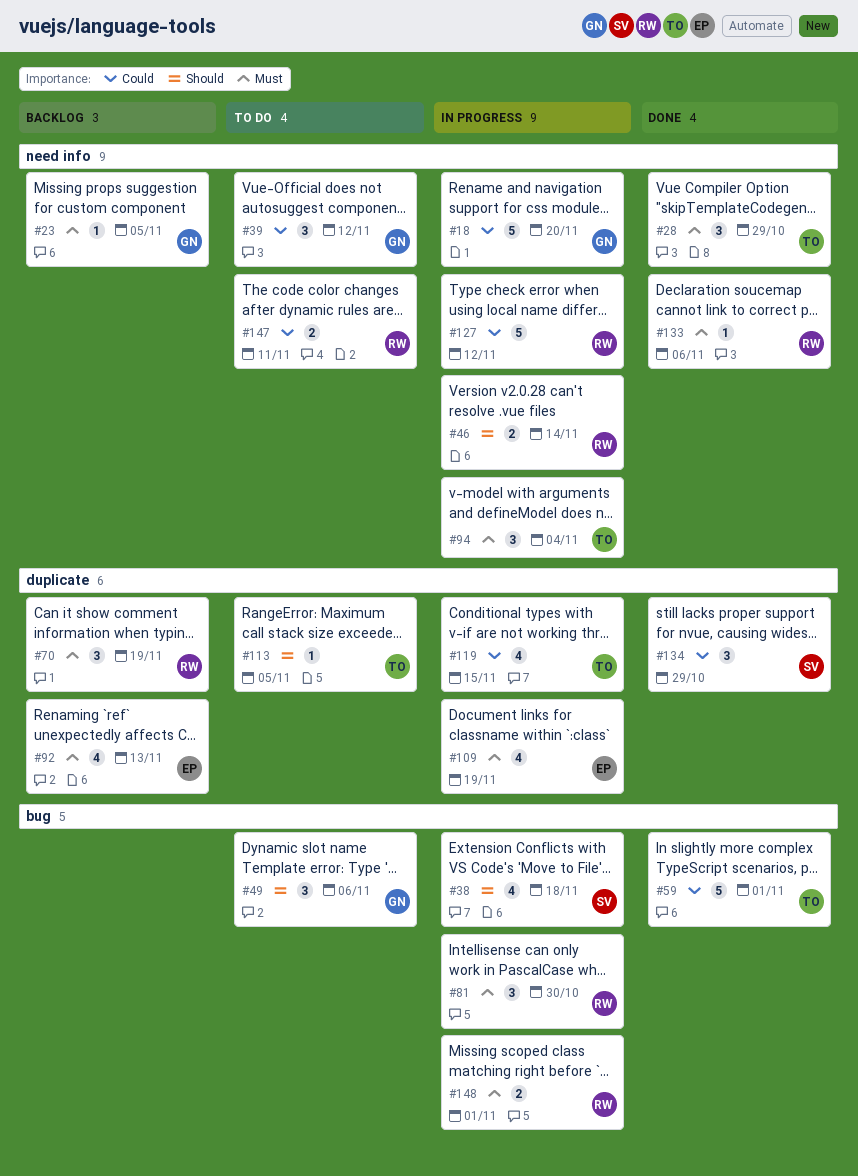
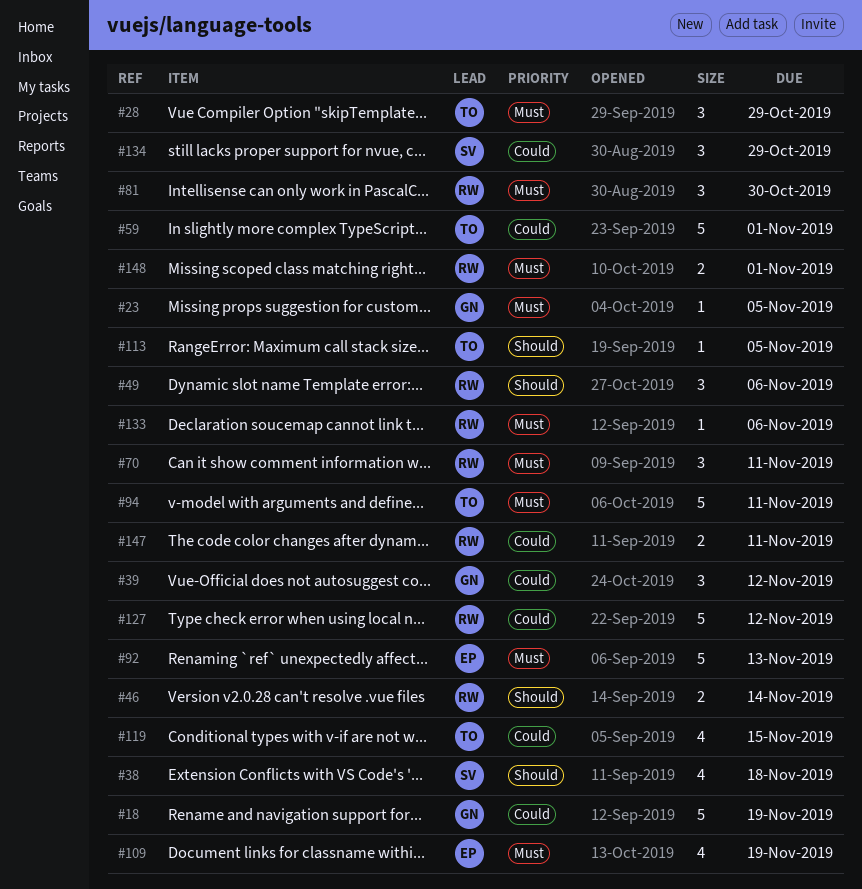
#18, due: Nov 20 -> Nov 19
#49, owner: GN -> RW
#70, due: Nov 19 -> Nov 11
#92, estimate: 4 -> 5
#94, estimate: 3 -> 5
#94, due: Nov 4 -> Nov 11

